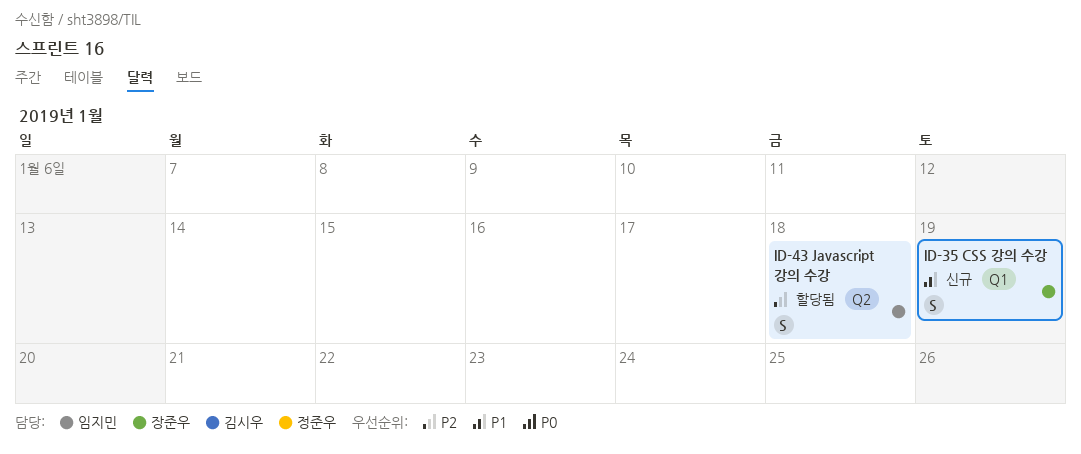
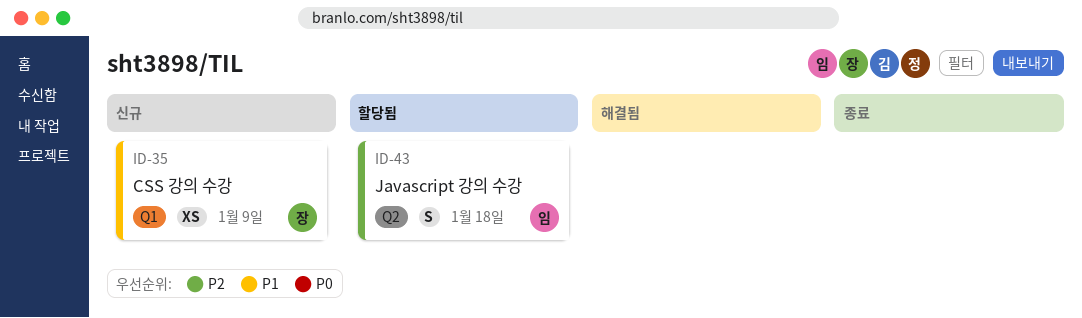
ID-35, estimate: S -> XS
ID-35, due: Jan 19 -> Jan 9

